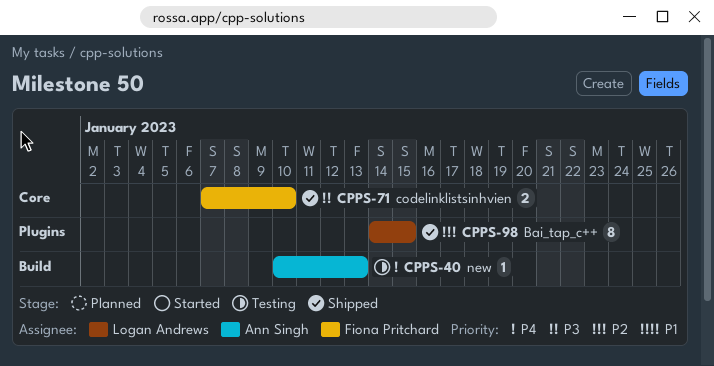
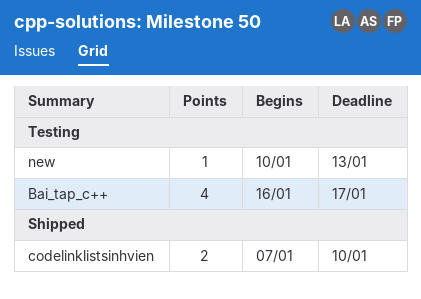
Bai_tap_c++, status: Shipped -> Testing
Bai_tap_c++, estimate: 8 -> 4
Bai_tap_c++, start: Jan 14 -> Jan 16
Bai_tap_c++, due: Jan 15 -> Jan 17

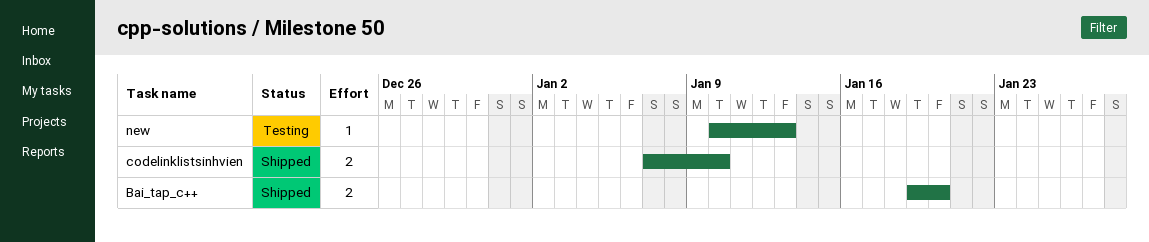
Bai_tap_c++, status: Testing -> Shipped
Bai_tap_c++, estimate: 4 -> 2
Bai_tap_c++, start: Jan 16 -> Jan 19
Bai_tap_c++, due: Jan 17 -> Jan 20

